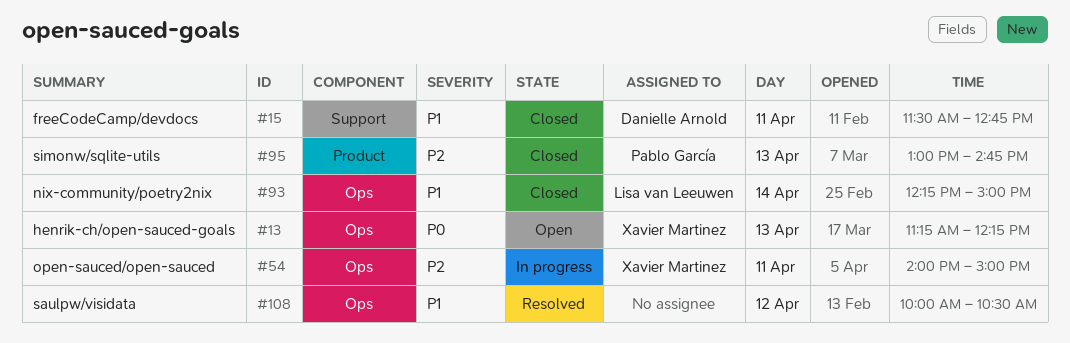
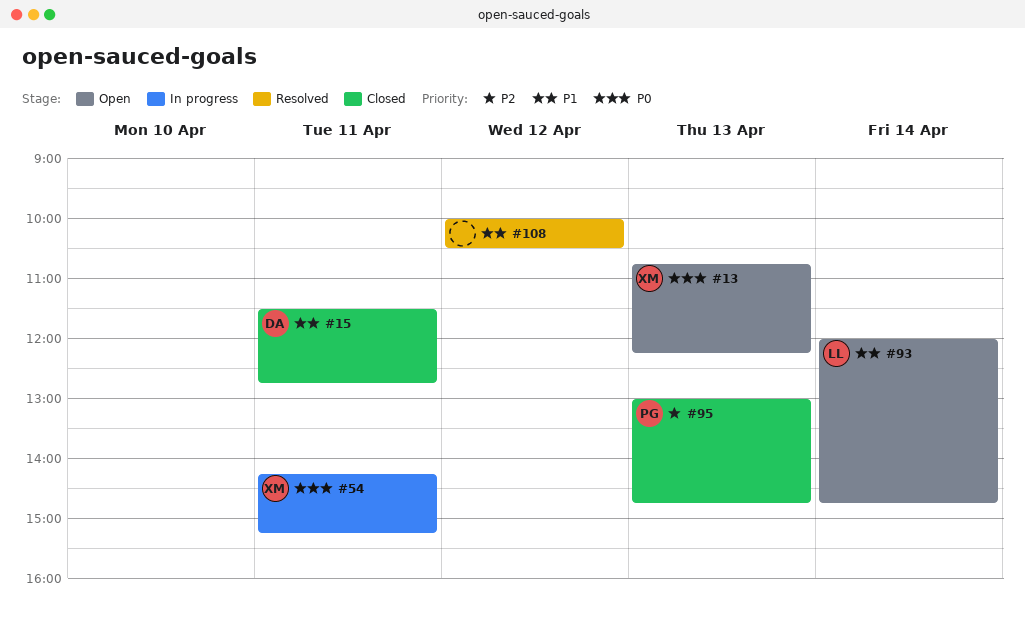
#13, begins: 11:15 -> 10:45
#54, priority: P2 -> P0
#54, begins: 14:00 -> 14:15
#54, ends: 15:00 -> 15:15
#93, status: Closed -> Open
#93, begins: 12:15 -> 12:00
#93, ends: 15:00 -> 14:45

